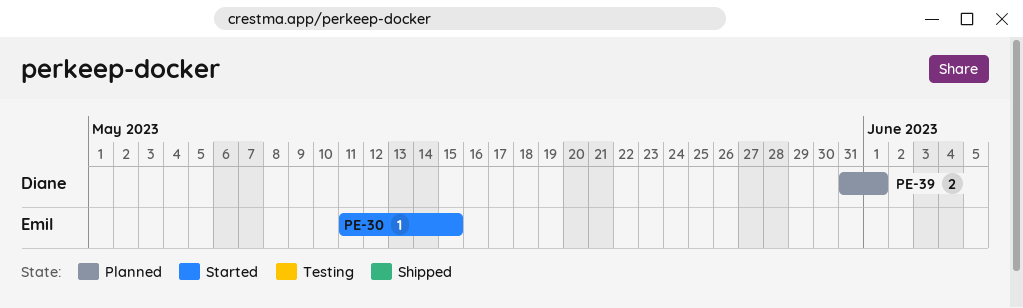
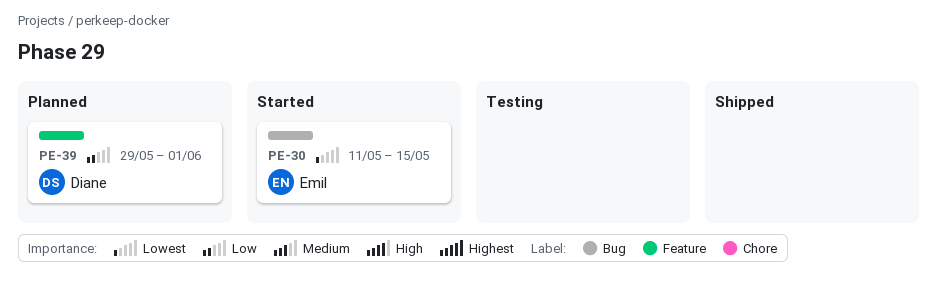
PE-39, start: May 31 -> May 29

